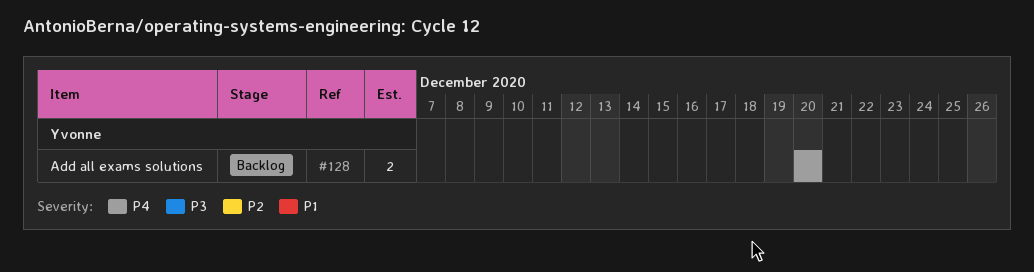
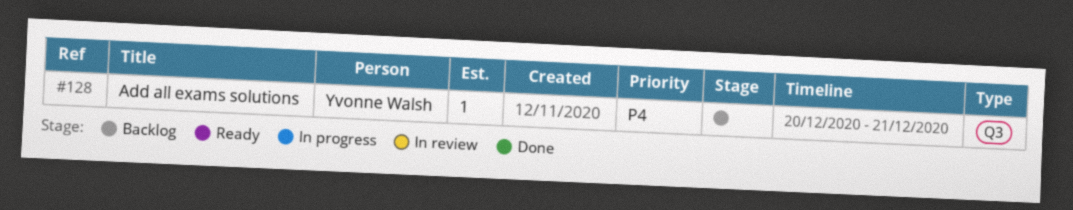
#128, estimate: 2 -> 1
#128, due: Dec 20 -> Dec 21

